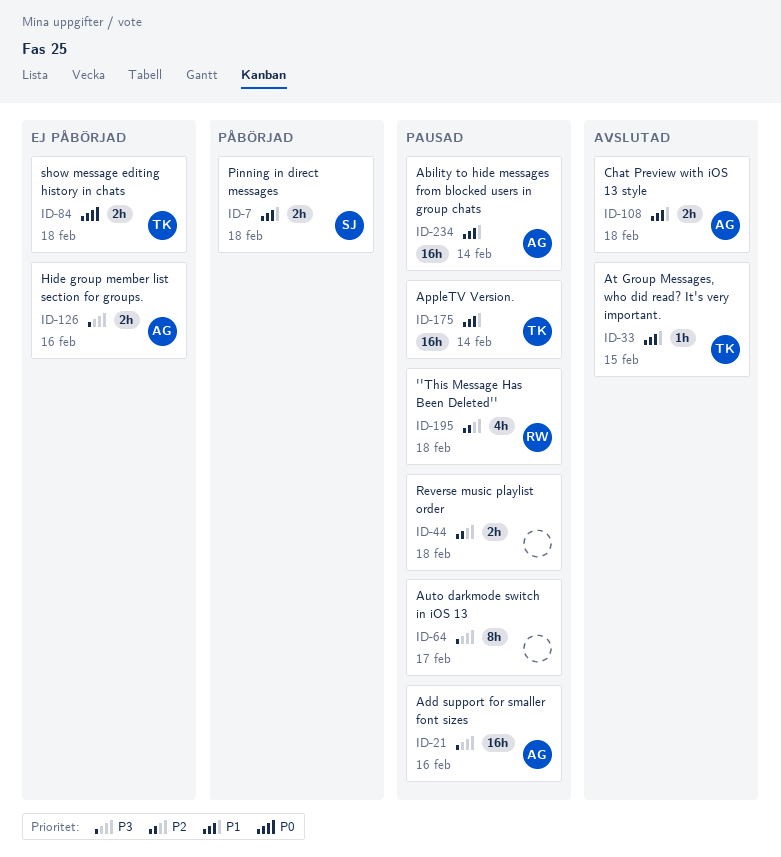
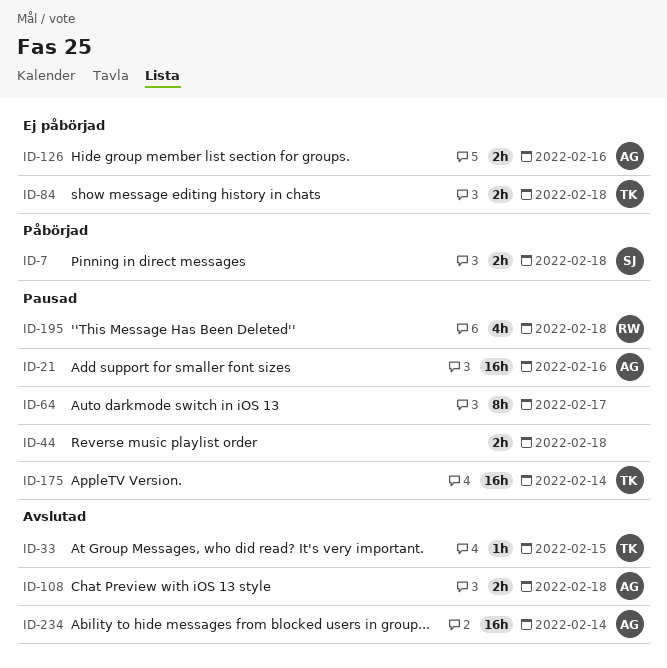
ID-234, status: Pausad -> Avslutad

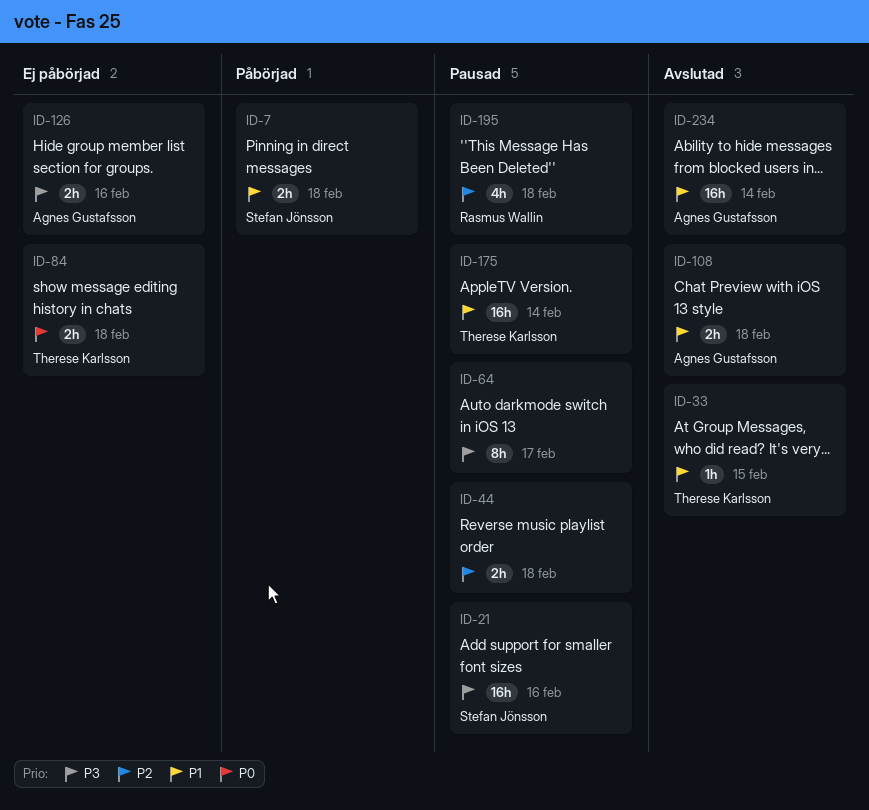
ID-21, owner: Agnes Gustafsson -> Stefan Jönsson

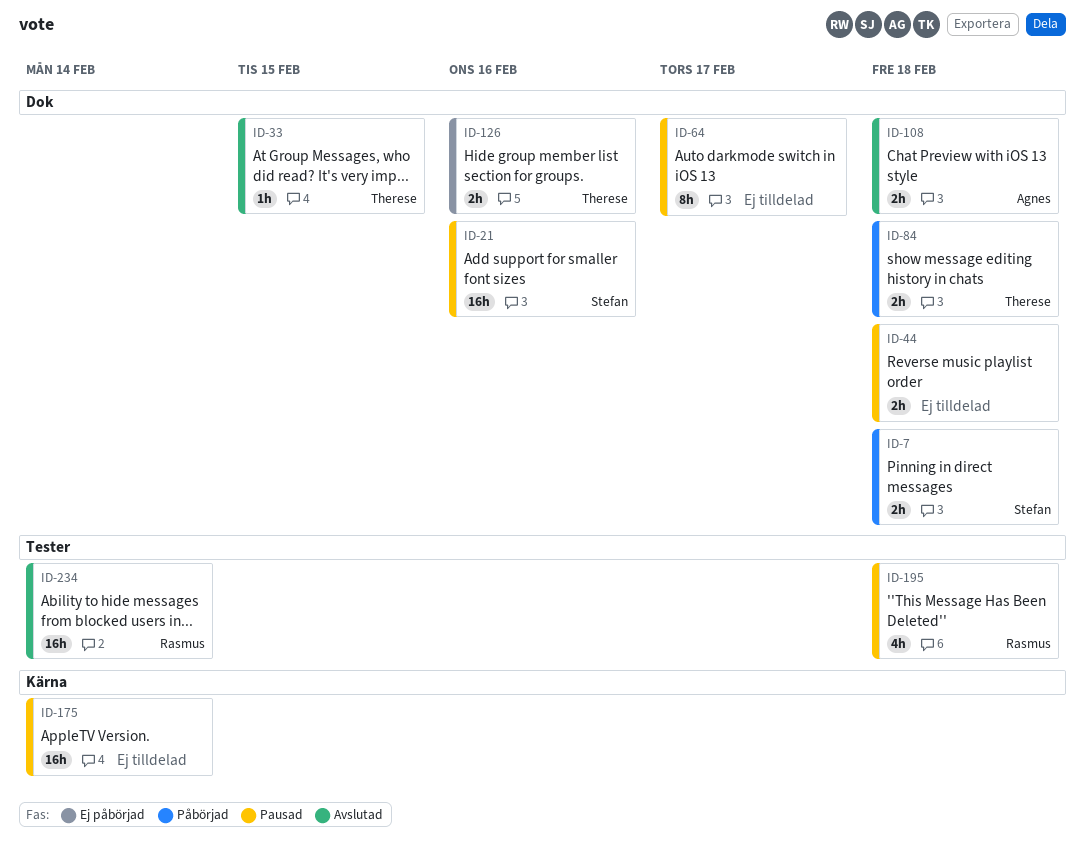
ID-84, status: Ej påbörjad -> Påbörjad
ID-126, owner: Agnes Gustafsson -> Therese Karlsson
ID-175, owner: Therese Karlsson -> none
ID-234, owner: Agnes Gustafsson -> Rasmus Wallin

